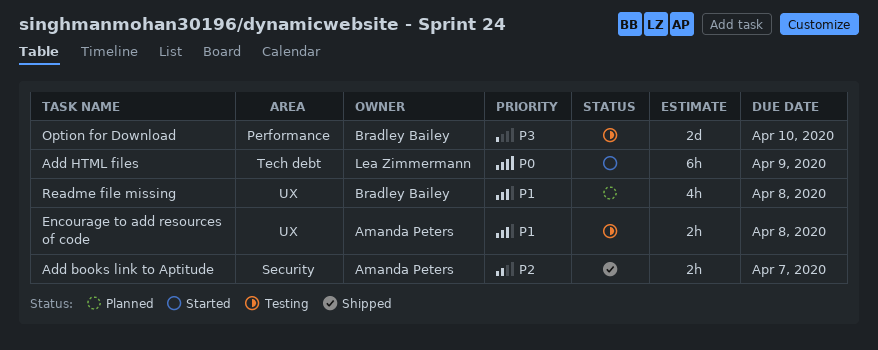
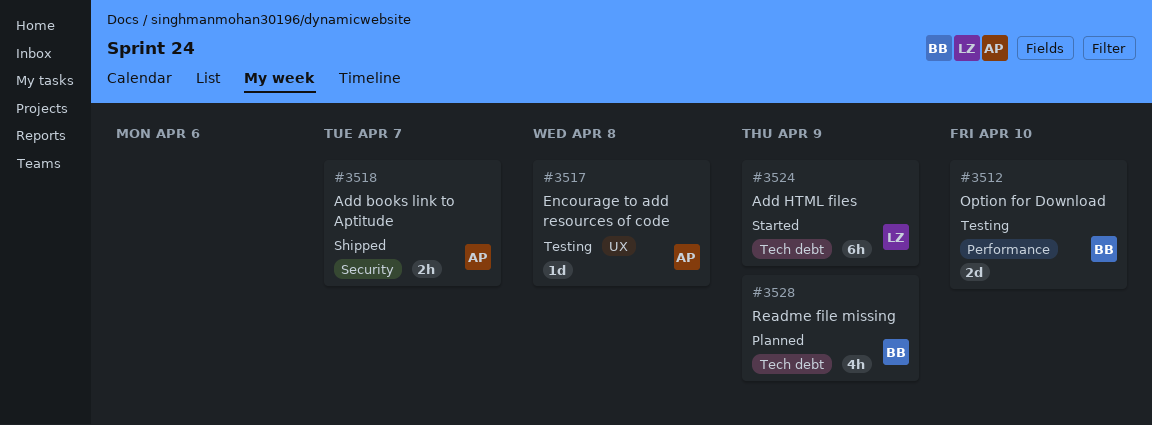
Encourage to add resources of code, estimate: 2h -> 1d
Readme file missing, label: UX -> Tech debt
Readme file missing, due: Apr 8 -> Apr 9

